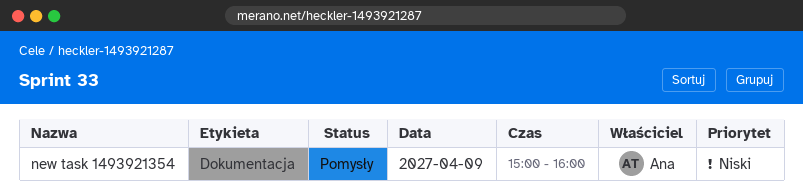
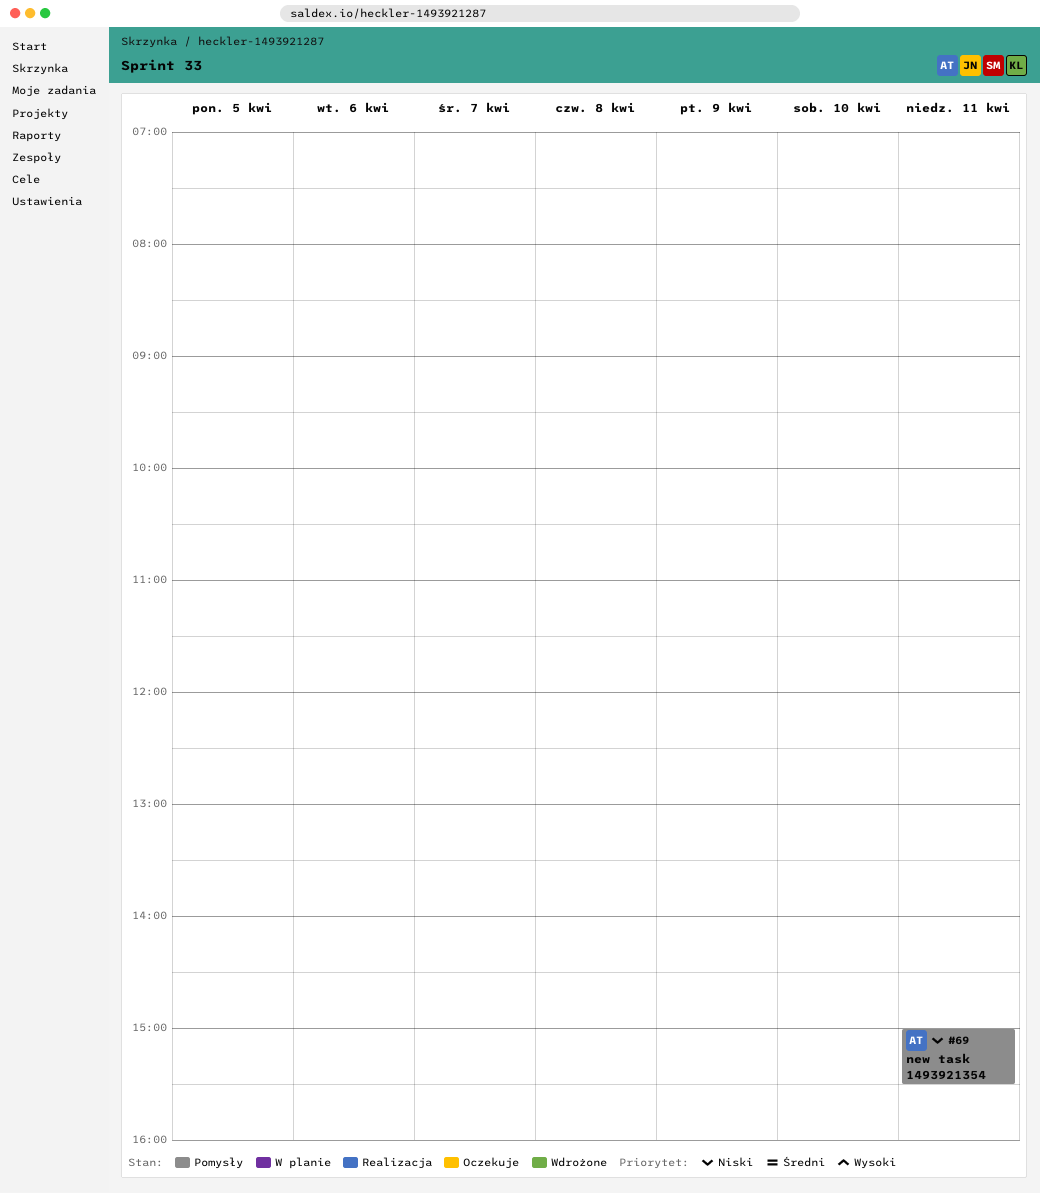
new task 1493921354, day: Apr 9 -> Apr 11
new task 1493921354, ends: 16:00 -> 15:30

